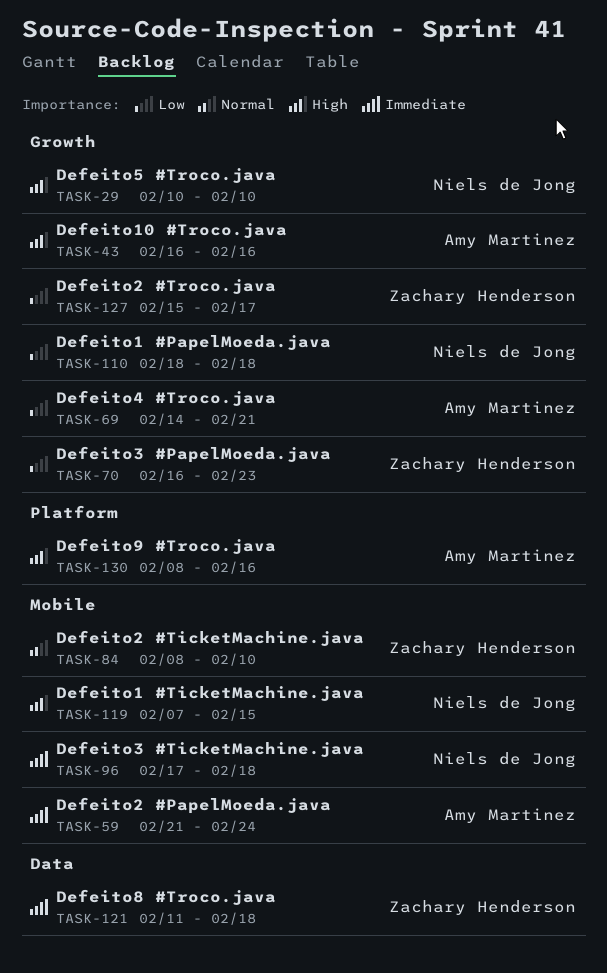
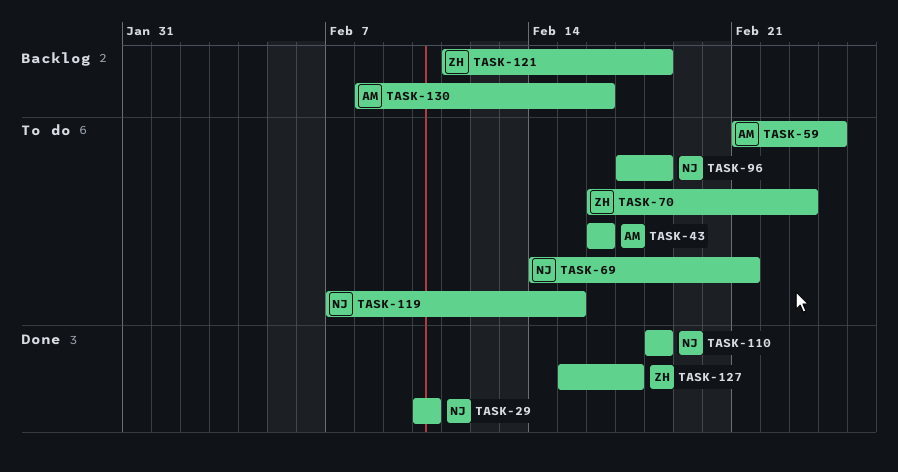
TASK-69, owner: Amy Martinez -> Niels de Jong
TASK-84: present -> none

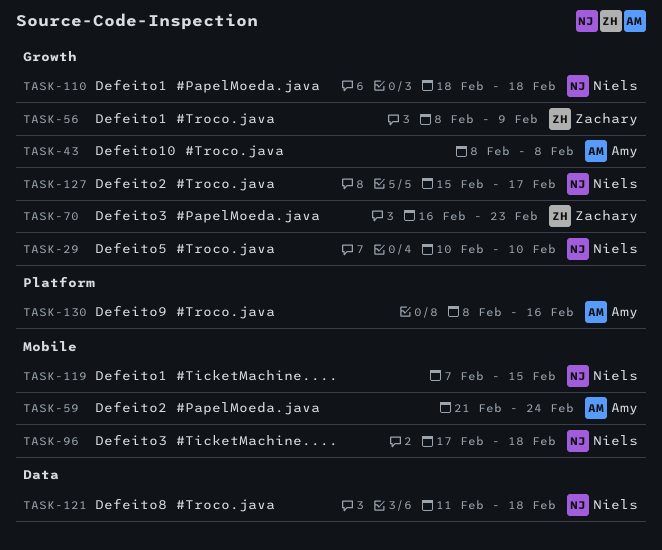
TASK-43, start: Feb 16 -> Feb 8
TASK-43, due: Feb 16 -> Feb 8
TASK-56: none -> present
TASK-69: present -> none
TASK-121, owner: Zachary -> Niels
TASK-127, owner: Zachary -> Niels

